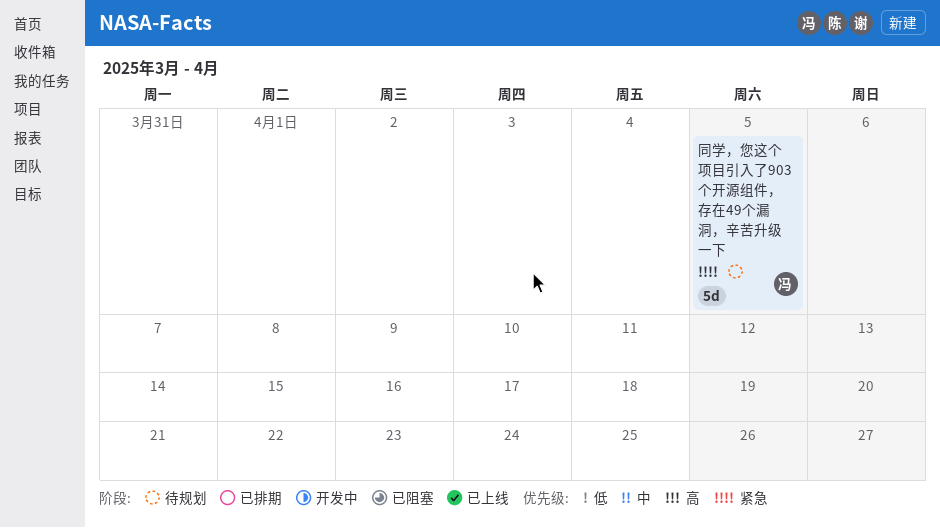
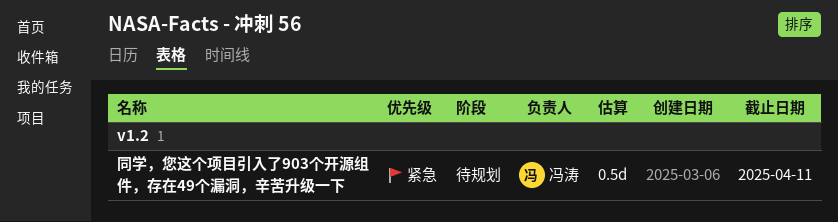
同学，您这个项目引入了903个开源组件，存在49个漏洞，辛苦升级一下, estimate: 5d -> 0.5d
同学，您这个项目引入了903个开源组件，存在49个漏洞，辛苦升级一下, due: Apr 5 -> Apr 11

